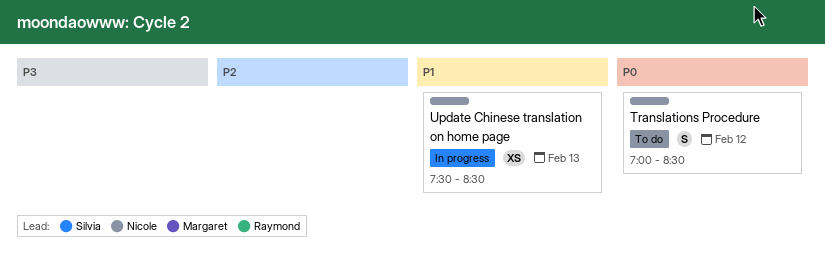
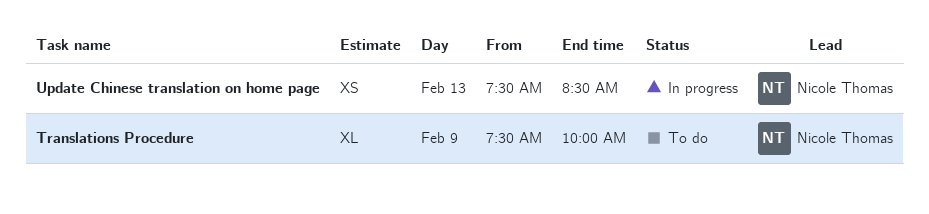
Translations Procedure, estimate: S -> XL
Translations Procedure, day: Feb 12 -> Feb 9
Translations Procedure, begins: 07:00 -> 07:30
Translations Procedure, ends: 08:30 -> 10:00

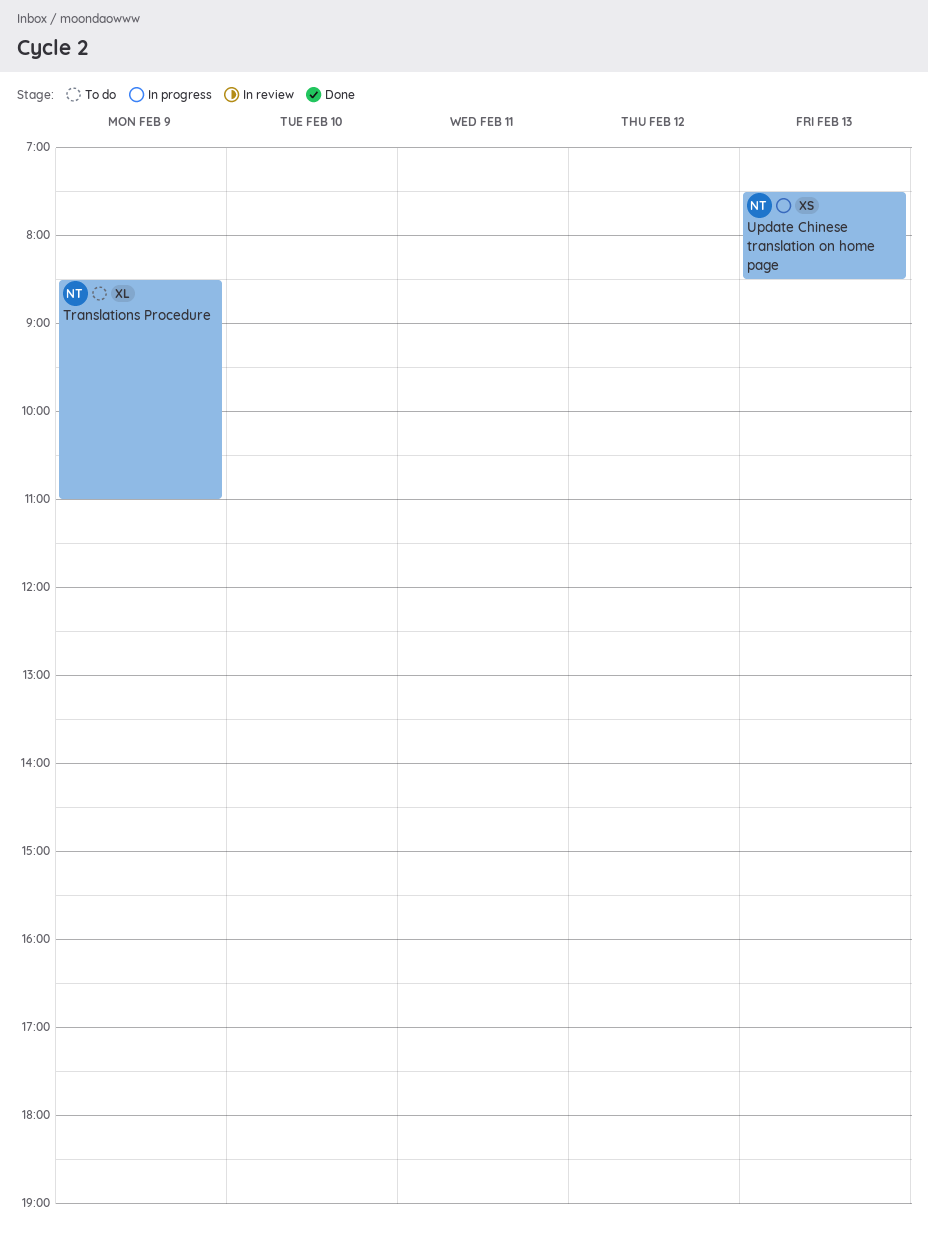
Translations Procedure, begins: 07:30 -> 08:30
Translations Procedure, ends: 10:00 -> 11:00

